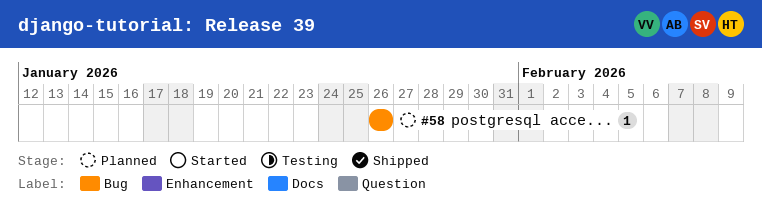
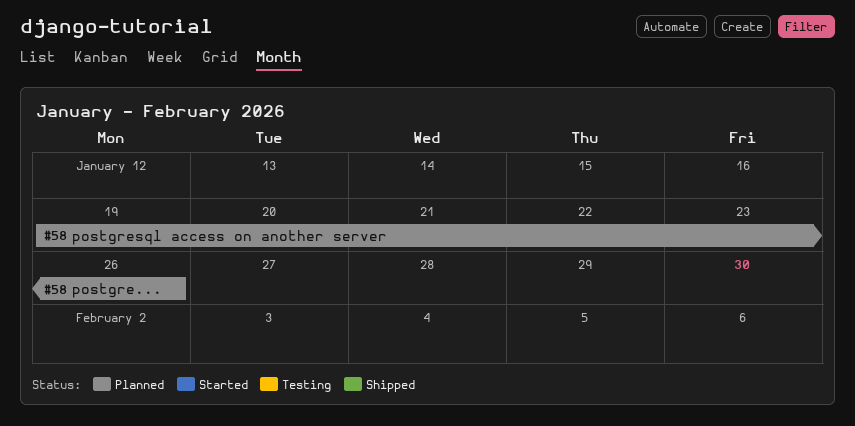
#58, start: Jan 26 -> Jan 19

